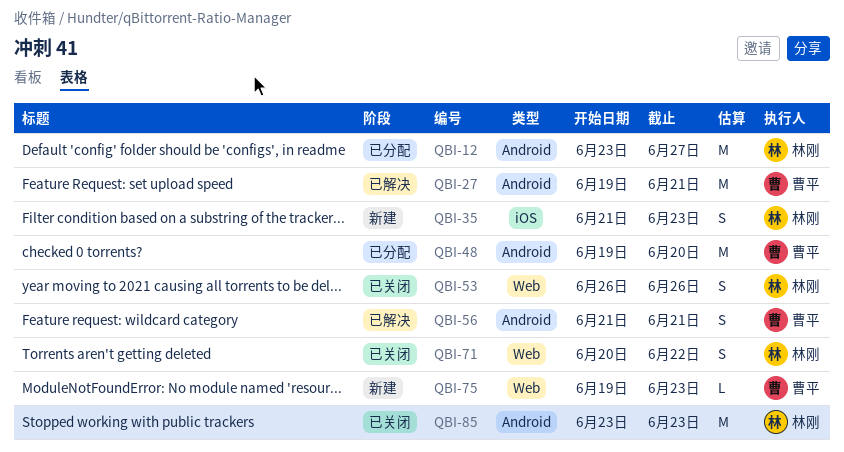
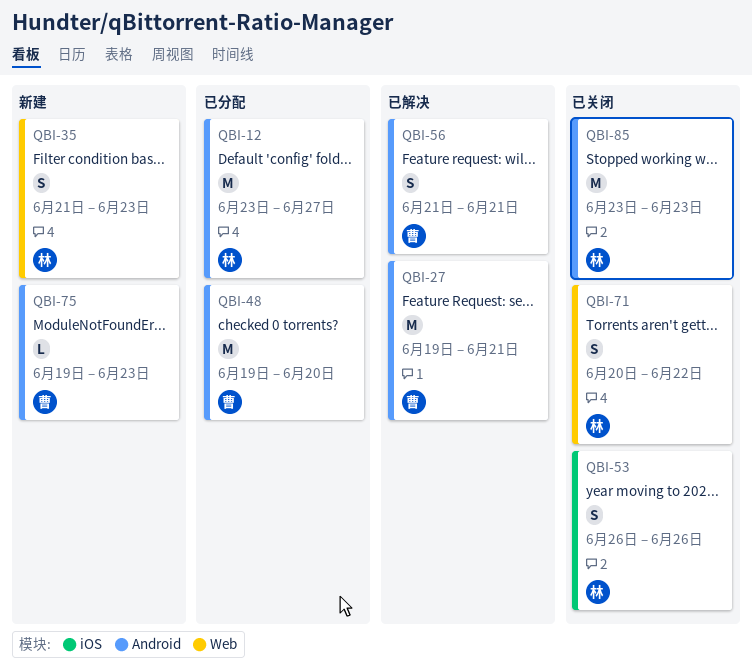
QBI-35, label: iOS -> Web
QBI-53, label: Web -> iOS
QBI-75, label: Web -> Android

